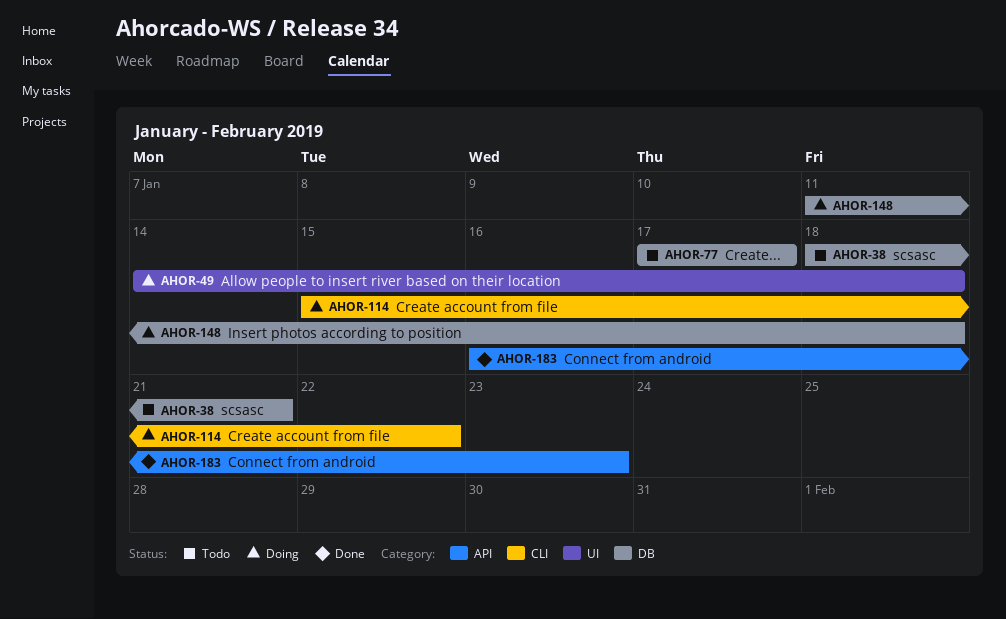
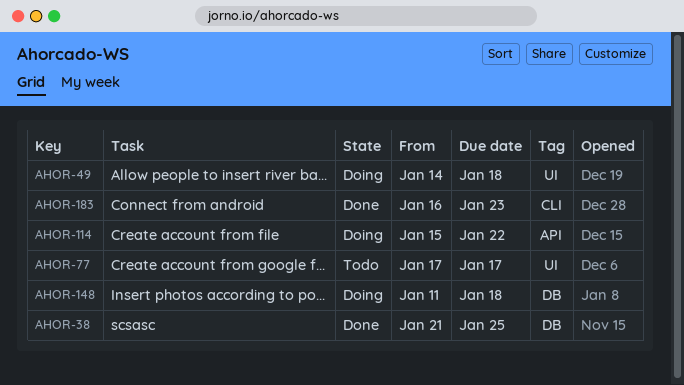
AHOR-38, status: Todo -> Done
AHOR-38, start: Jan 18 -> Jan 21
AHOR-38, due: Jan 21 -> Jan 25
AHOR-77, label: DB -> UI
AHOR-114, label: CLI -> API
AHOR-183, label: API -> CLI

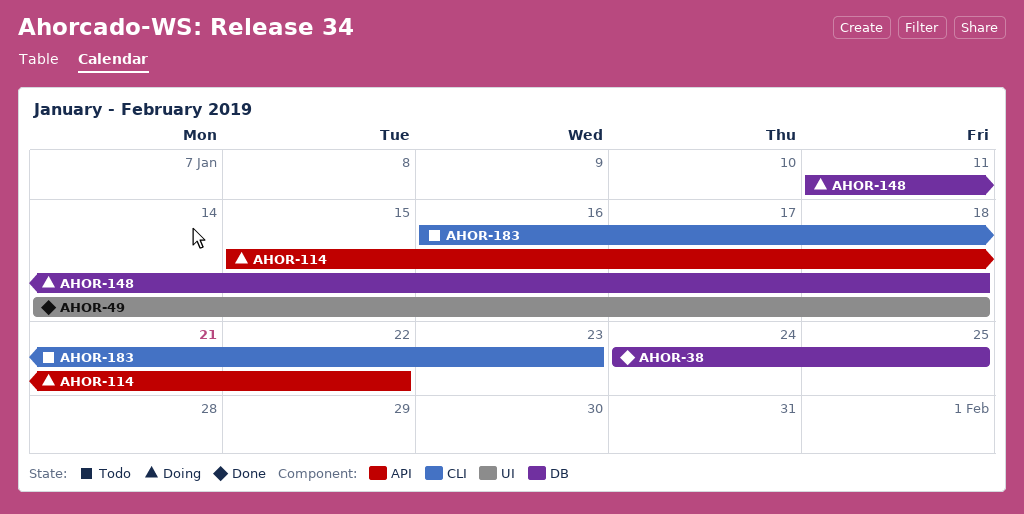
AHOR-38, start: Jan 21 -> Jan 24
AHOR-49, status: Doing -> Done
AHOR-77: present -> none
AHOR-183, status: Done -> Todo

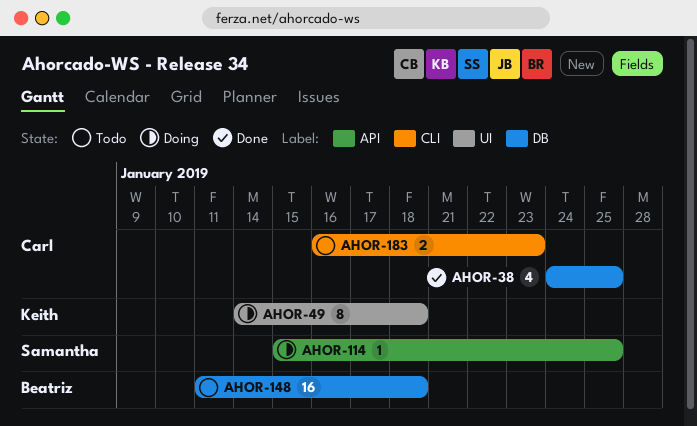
AHOR-49, status: Done -> Doing
AHOR-114, due: Jan 22 -> Jan 25
AHOR-148, status: Doing -> Todo

